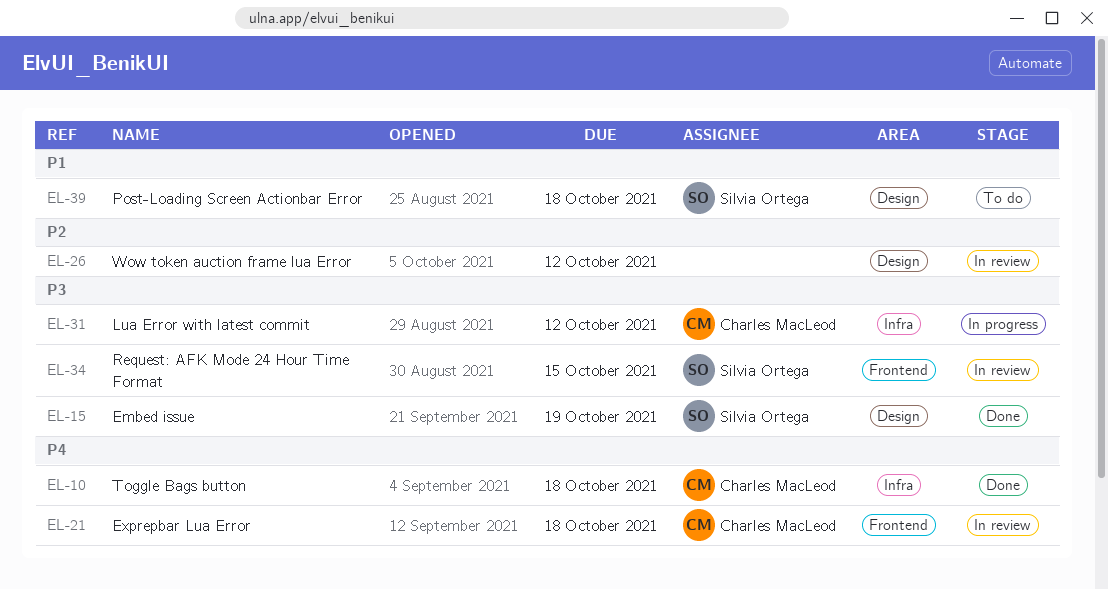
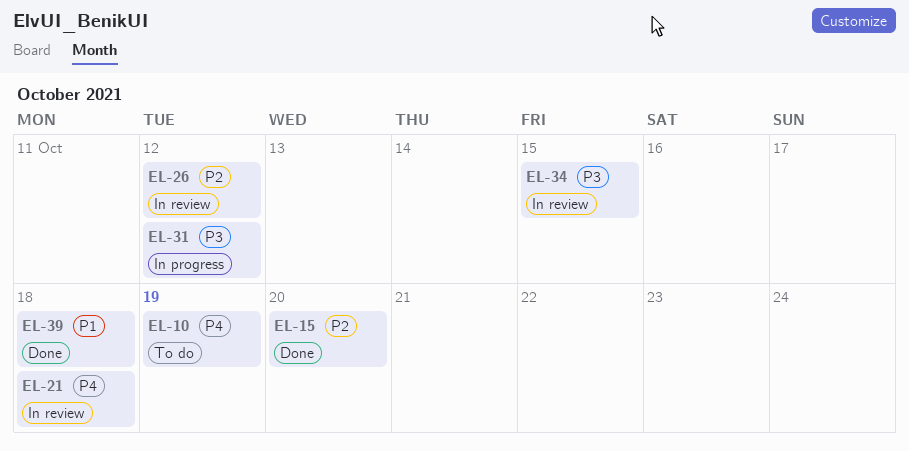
EL-10, status: Done -> To do
EL-10, due: Oct 18 -> Oct 19
EL-15, priority: P3 -> P2
EL-15, due: Oct 19 -> Oct 20
EL-39, status: To do -> Done

